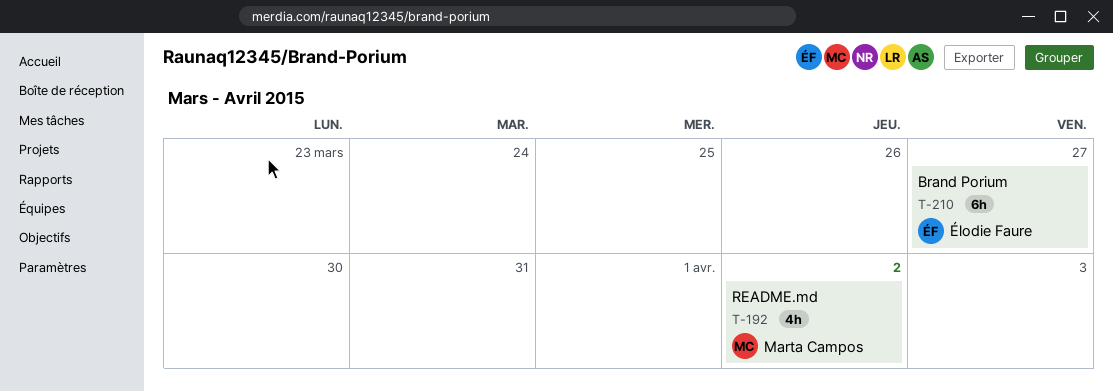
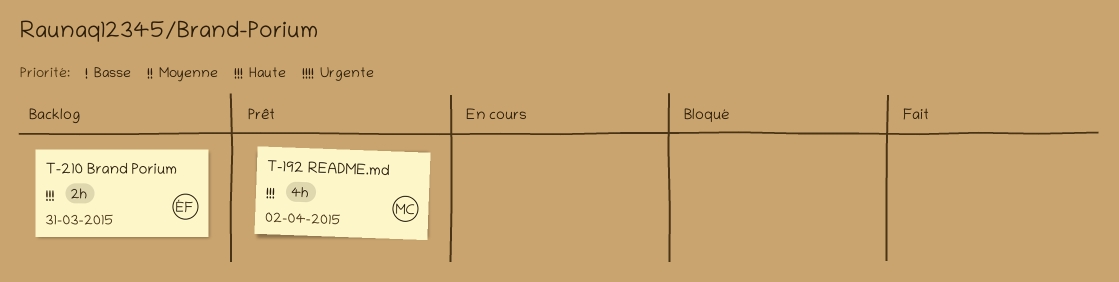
T-210, estimate: 6h -> 2h
T-210, due: Mar 27 -> Mar 31

